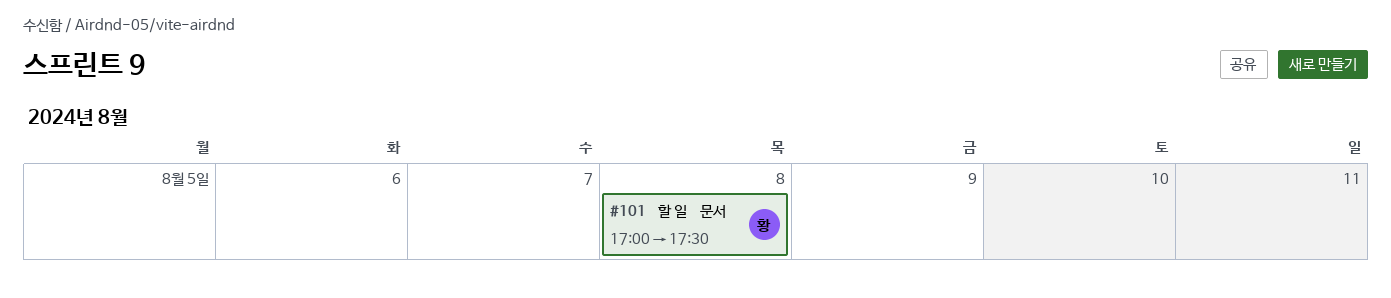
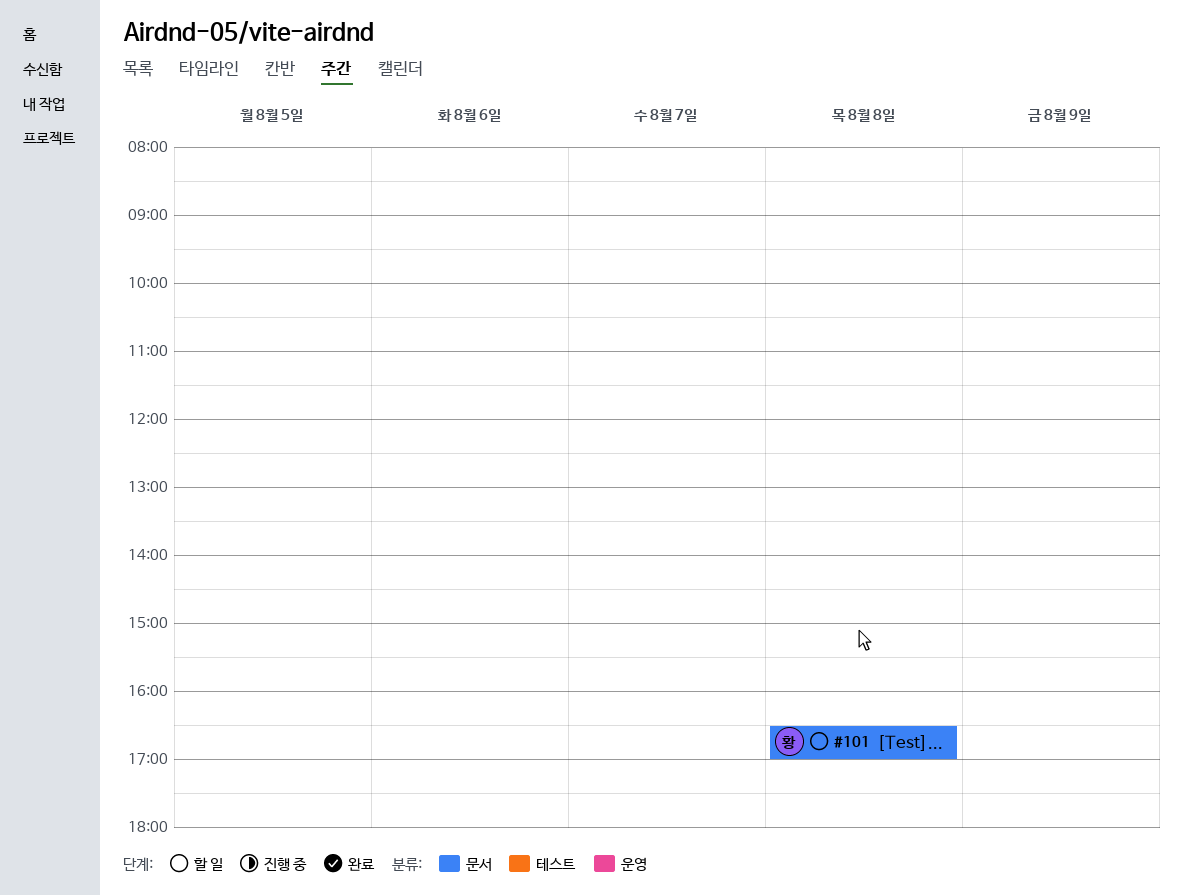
#101, begins: 17:00 -> 16:30
#101, ends: 17:30 -> 17:00

